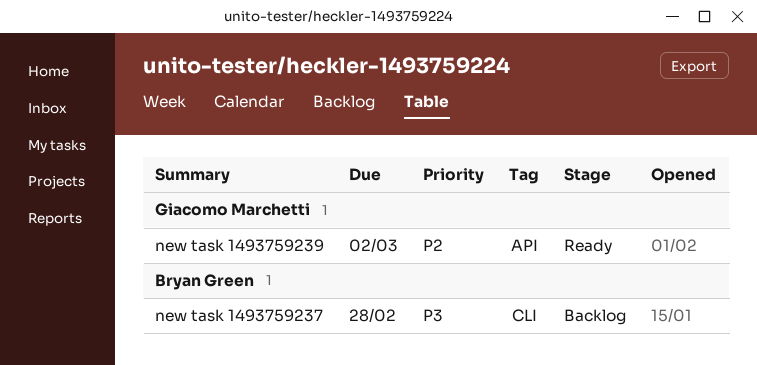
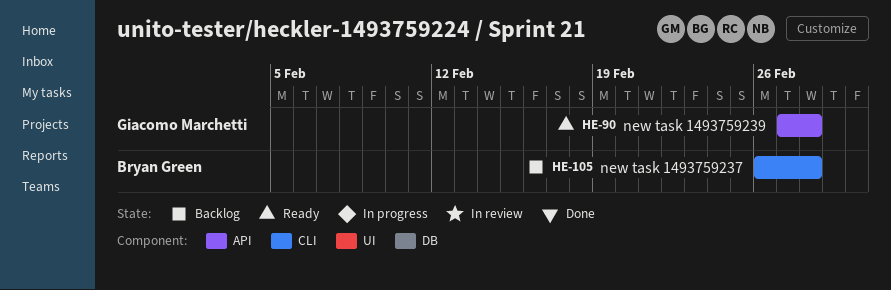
new task 1493759239, due: Mar 2 -> Feb 28

